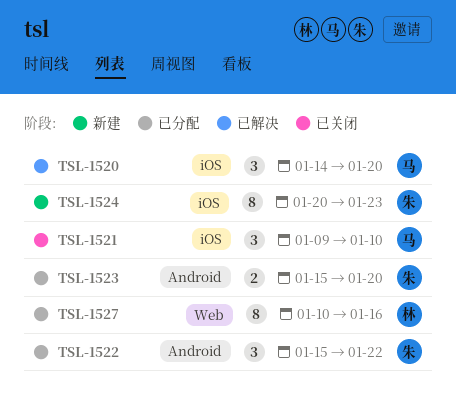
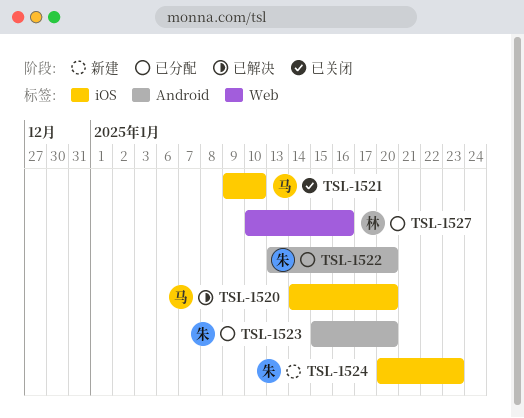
TSL-1522, start: Jan 15 -> Jan 13
TSL-1522, due: Jan 22 -> Jan 20

